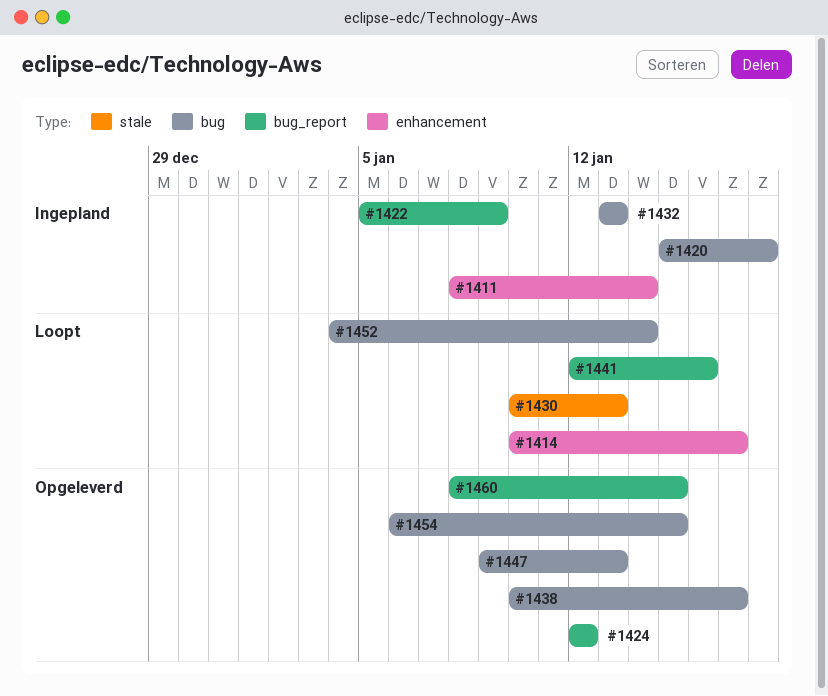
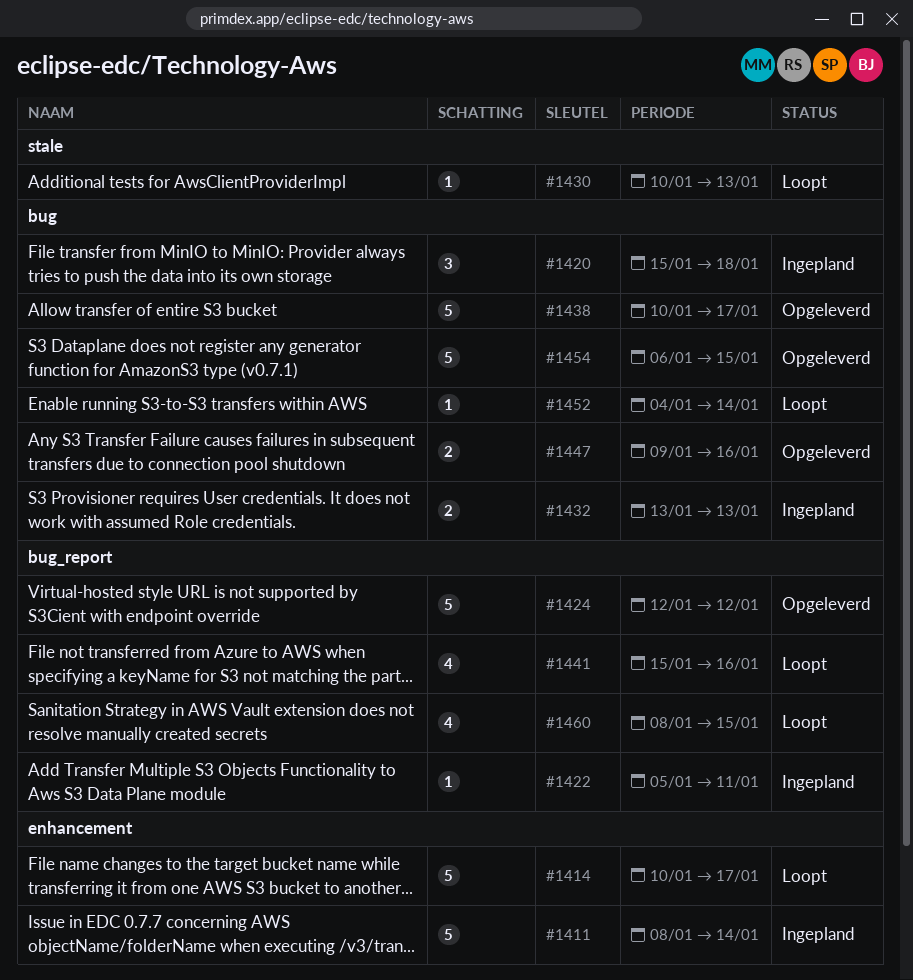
#1422, due: Jan 9 -> Jan 11
#1441, start: Jan 12 -> Jan 15
#1447, due: Jan 13 -> Jan 16
#1460, status: Opgeleverd -> Loopt

